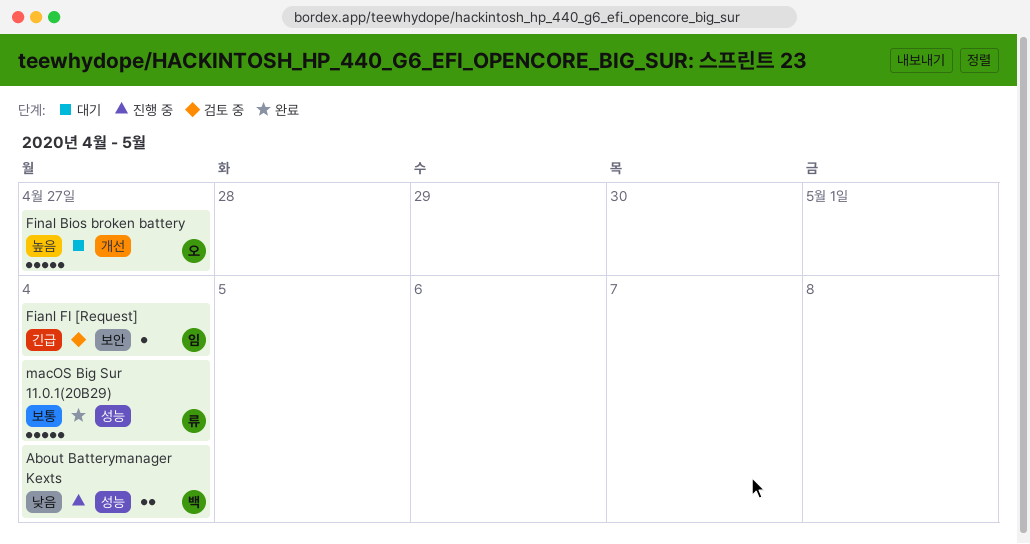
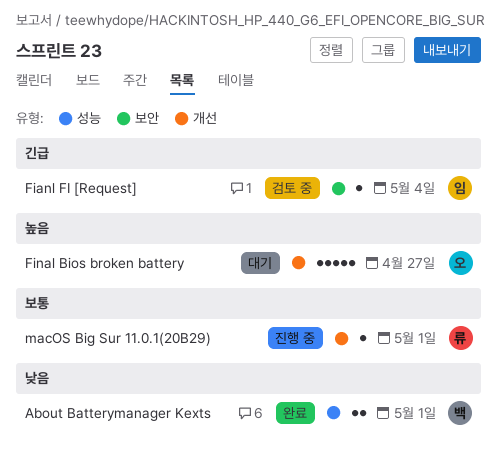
About Batterymanager Kexts, status: 진행 중 -> 완료
About Batterymanager Kexts, due: May 4 -> May 1
macOS Big Sur 11.0.1(20B29), status: 완료 -> 진행 중
macOS Big Sur 11.0.1(20B29), label: 성능 -> 개선
macOS Big Sur 11.0.1(20B29), estimate: 5 -> 1
macOS Big Sur 11.0.1(20B29), due: May 4 -> May 1

